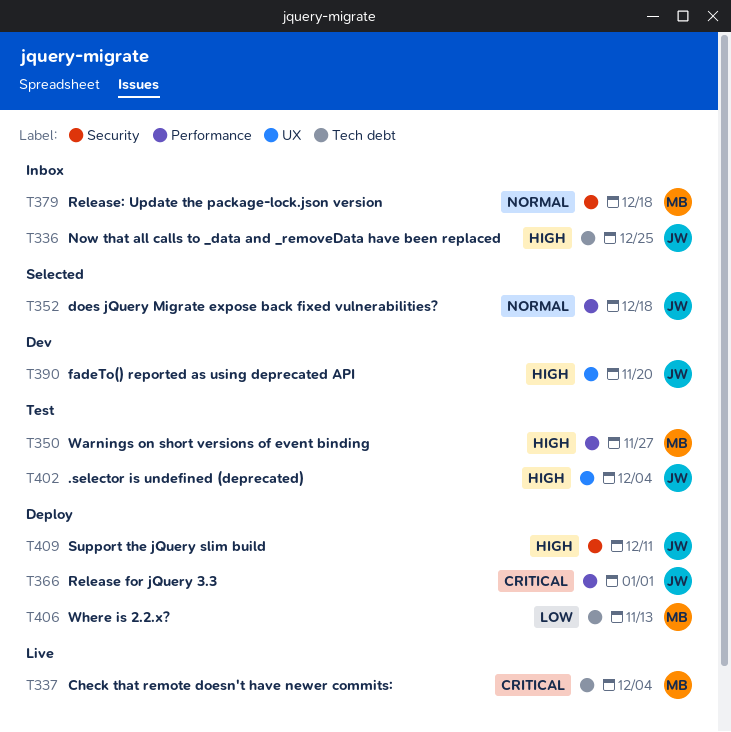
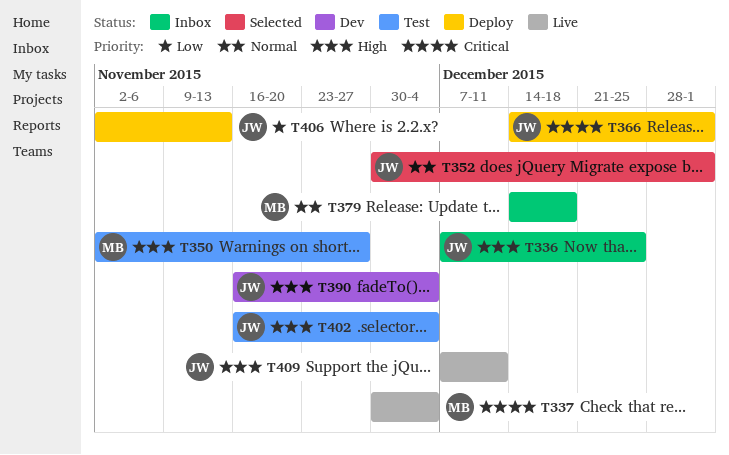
T352, due: Dec 18 -> Jan 1
T390, due: Nov 20 -> Dec 4
T406, owner: MB -> JW
T409, status: Deploy -> Live

